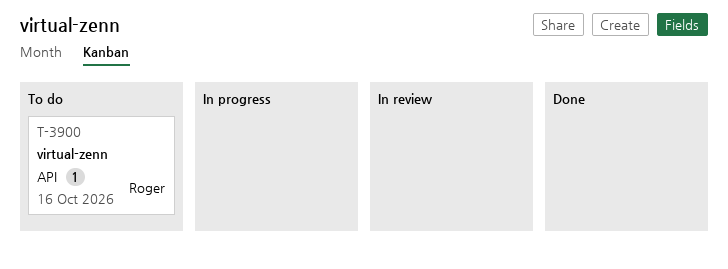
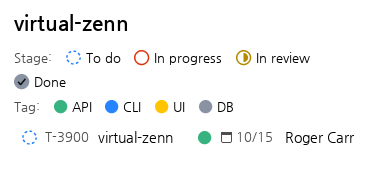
T-3900, due: Oct 16 -> Oct 15

